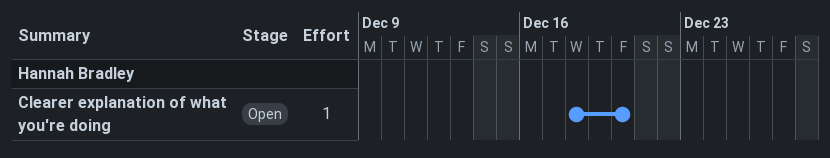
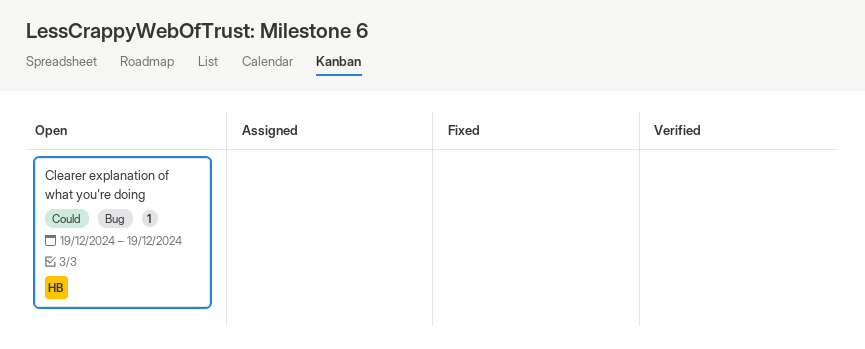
Clearer explanation of what you're doing, start: Dec 18 -> Dec 19
Clearer explanation of what you're doing, due: Dec 20 -> Dec 19

